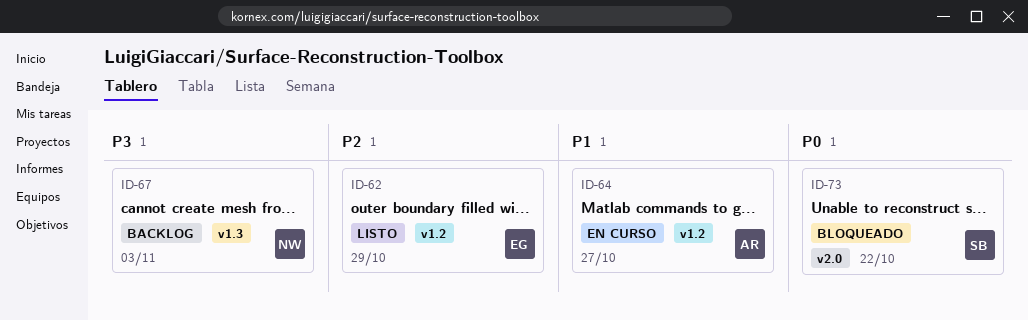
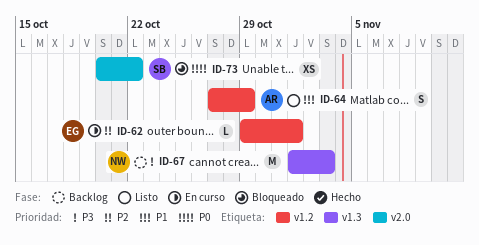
ID-62, status: Listo -> En curso
ID-62, due: Oct 29 -> Nov 1
ID-64, status: En curso -> Listo
ID-64, due: Oct 27 -> Oct 29

